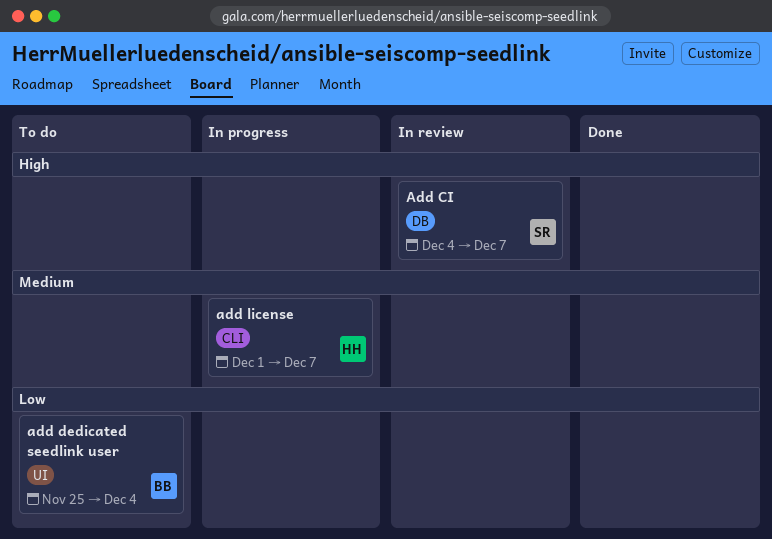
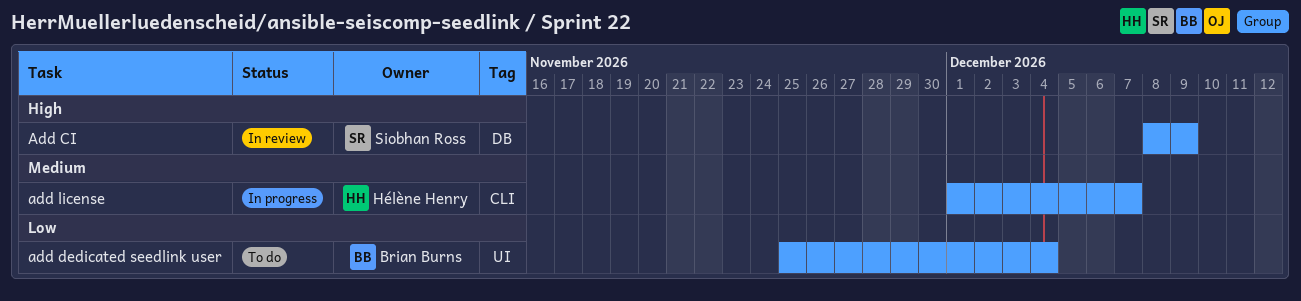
Add CI, start: Dec 4 -> Dec 8
Add CI, due: Dec 7 -> Dec 9

